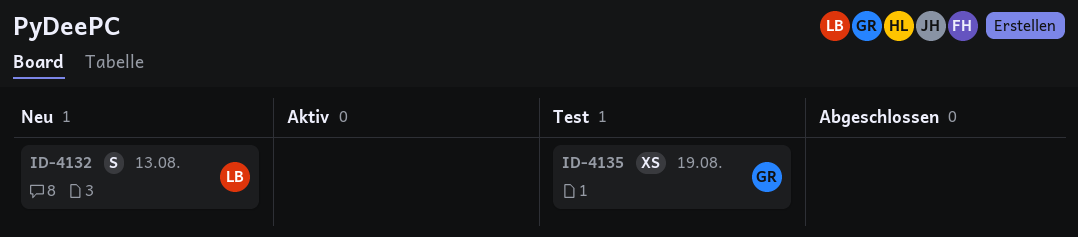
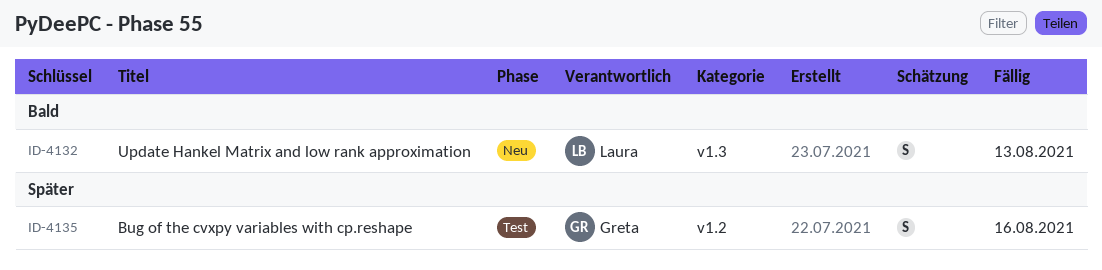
ID-4135, estimate: XS -> S
ID-4135, due: Aug 19 -> Aug 16

